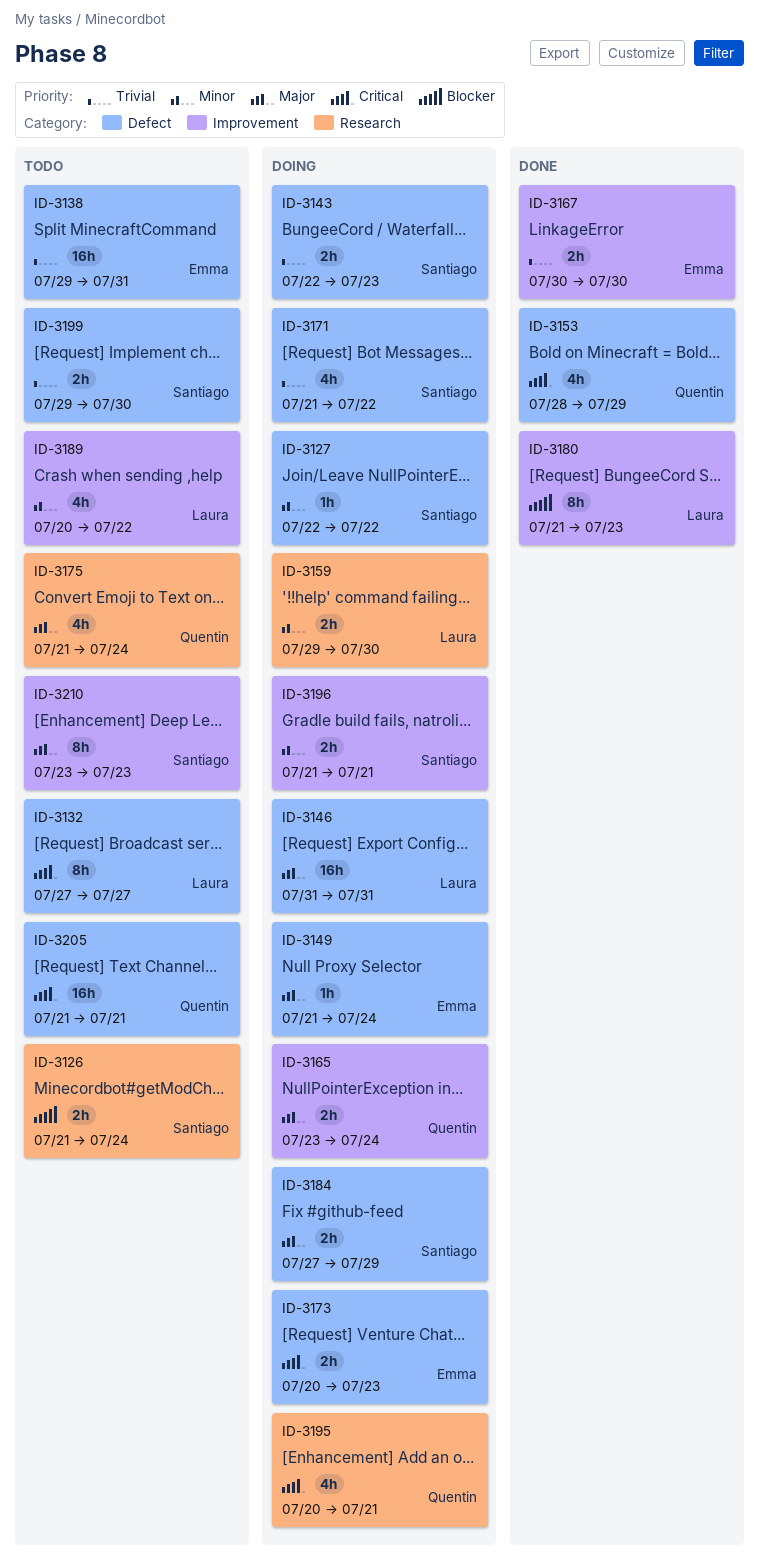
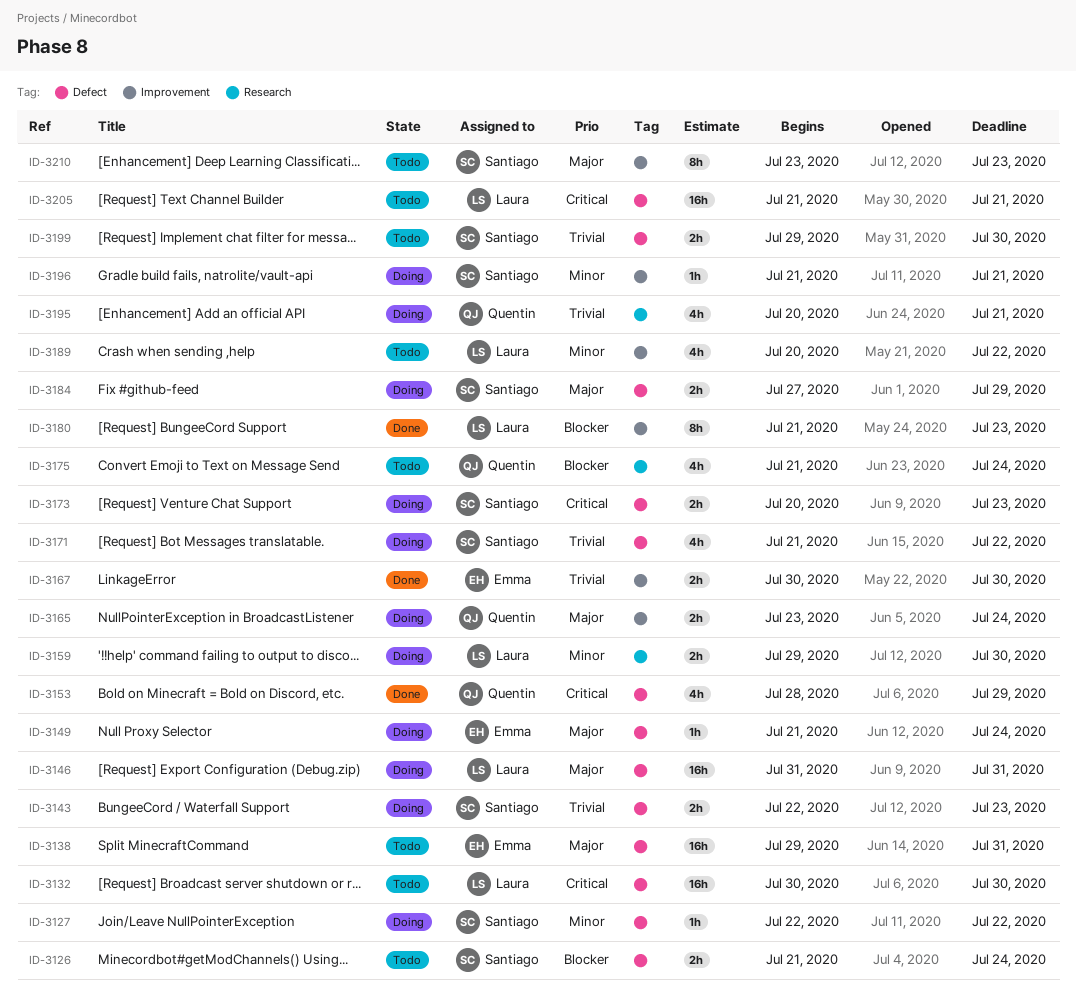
ID-3126, label: Research -> Defect
ID-3132, estimate: 8h -> 16h
ID-3132, start: Jul 27 -> Jul 30
ID-3132, due: Jul 27 -> Jul 30
ID-3138, priority: Trivial -> Major
ID-3173, owner: Emma -> Santiago
ID-3175, priority: Major -> Blocker
ID-3195, priority: Critical -> Trivial
ID-3196, estimate: 2h -> 1h
ID-3205, owner: Quentin -> Laura

